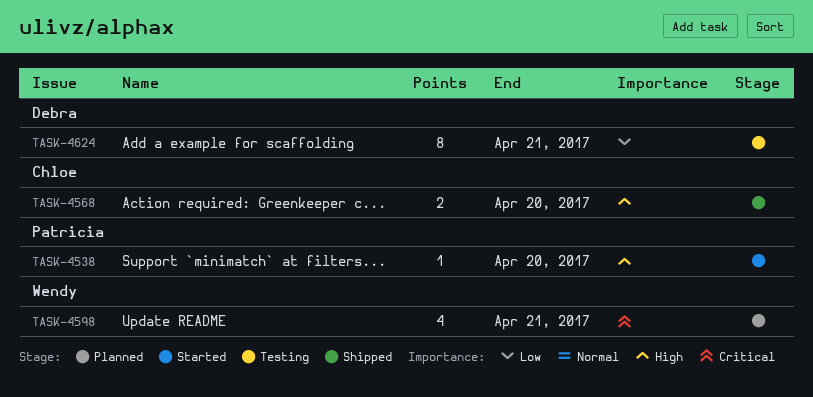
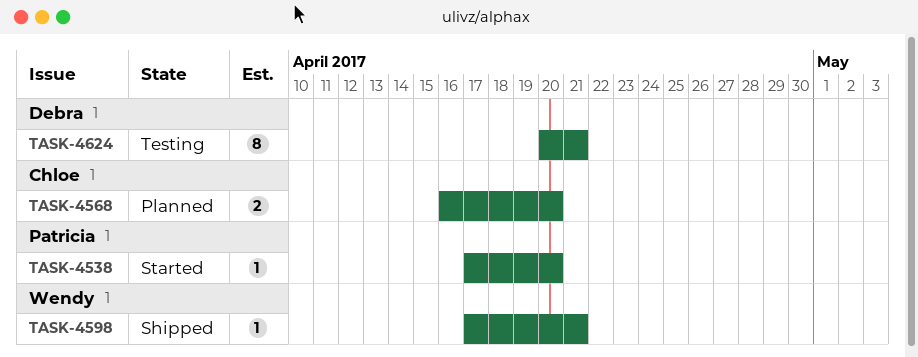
TASK-4568, status: Shipped -> Planned
TASK-4598, status: Planned -> Shipped
TASK-4598, estimate: 4 -> 1

